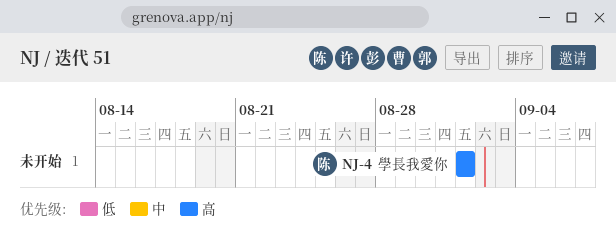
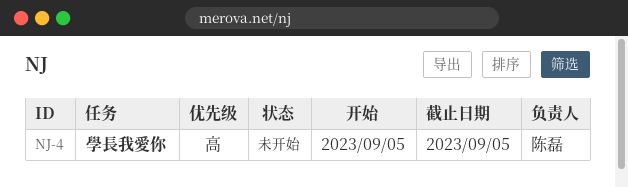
NJ-4, start: Sep 1 -> Sep 5
NJ-4, due: Sep 1 -> Sep 5

